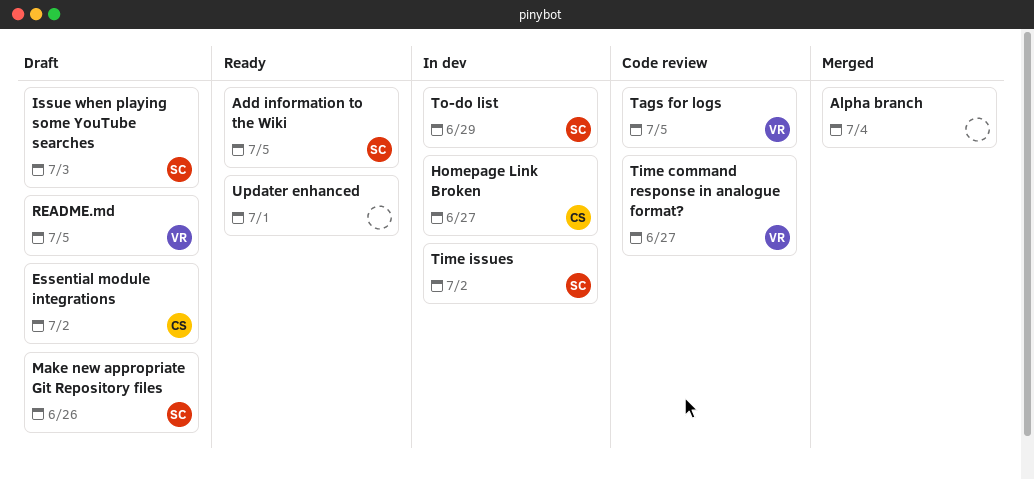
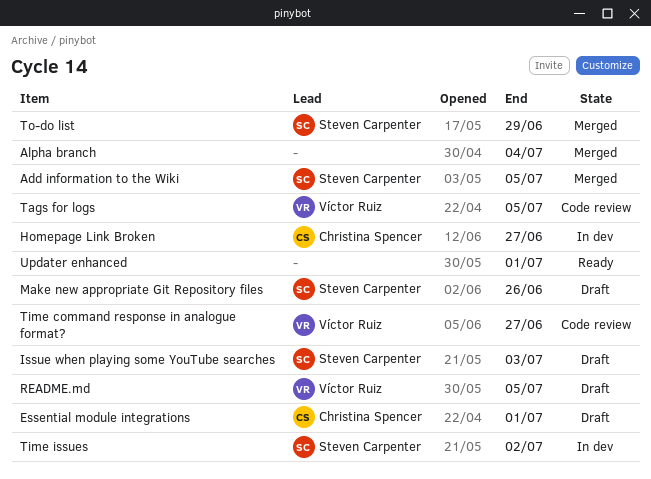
Add information to the Wiki, status: Ready -> Merged
Essential module integrations, due: Jul 2 -> Jul 1
To-do list, status: In dev -> Merged

